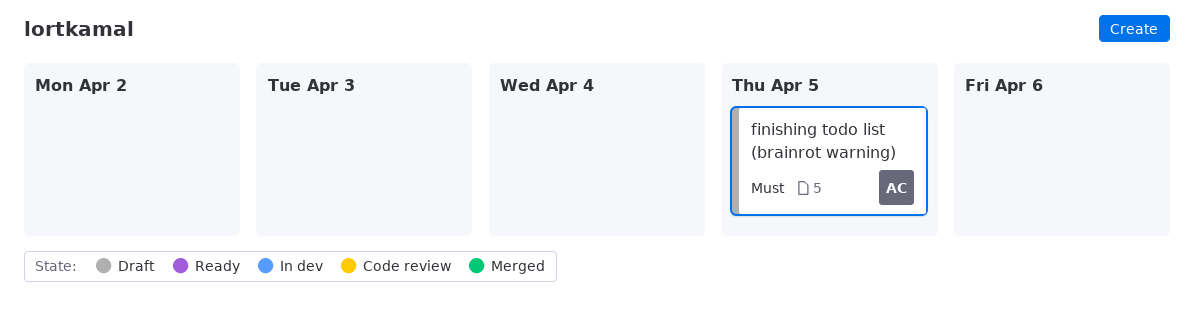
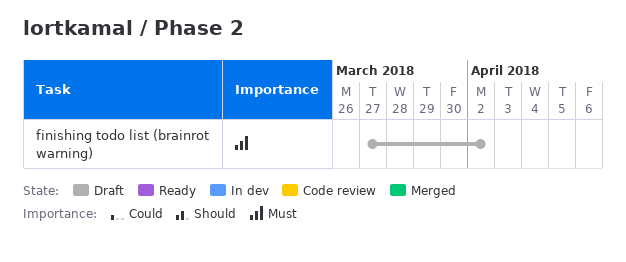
finishing todo list (brainrot warning), due: Apr 5 -> Apr 2

